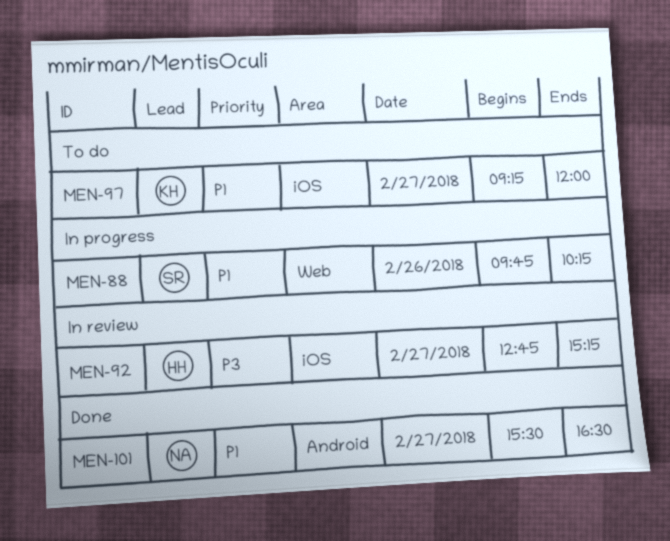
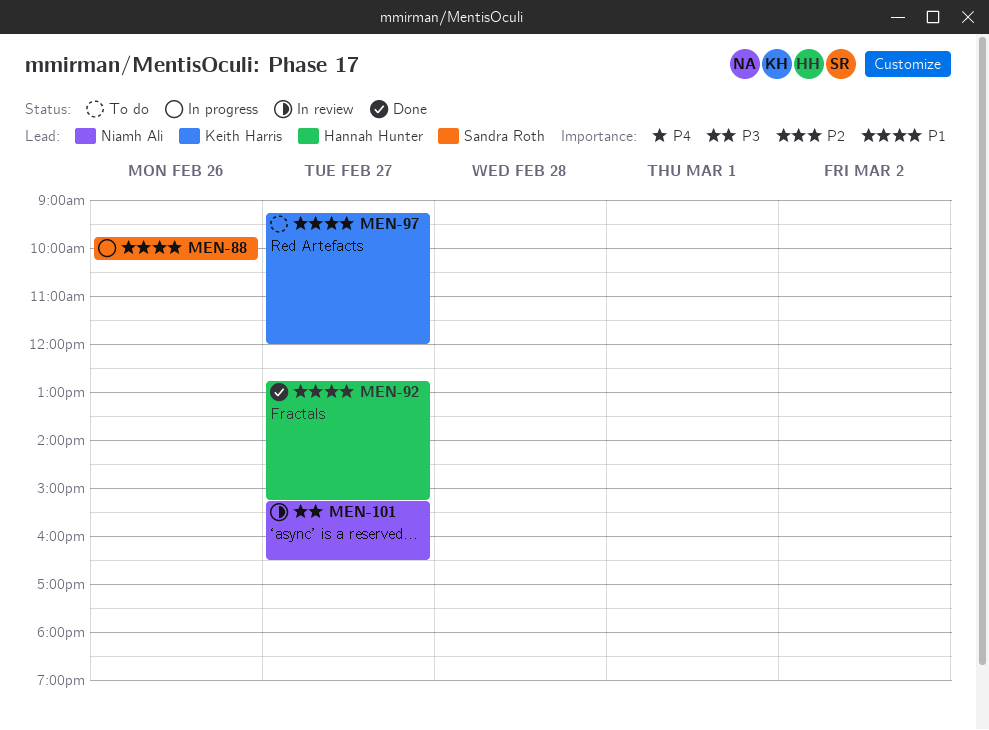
MEN-92, status: In review -> Done
MEN-92, priority: P3 -> P1
MEN-101, status: Done -> In review
MEN-101, priority: P1 -> P3
MEN-101, begins: 15:30 -> 15:15

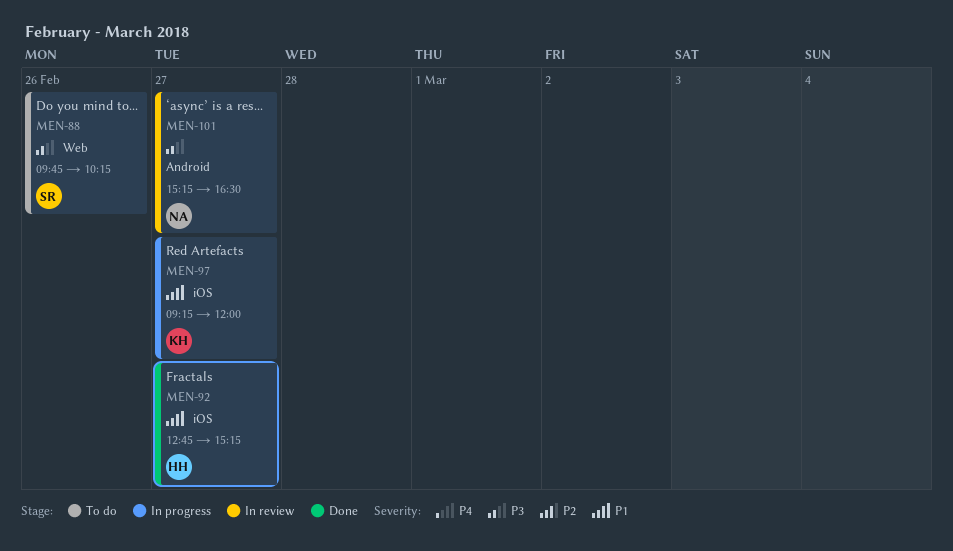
MEN-88, status: In progress -> To do
MEN-88, priority: P1 -> P3
MEN-97, status: To do -> In progress

